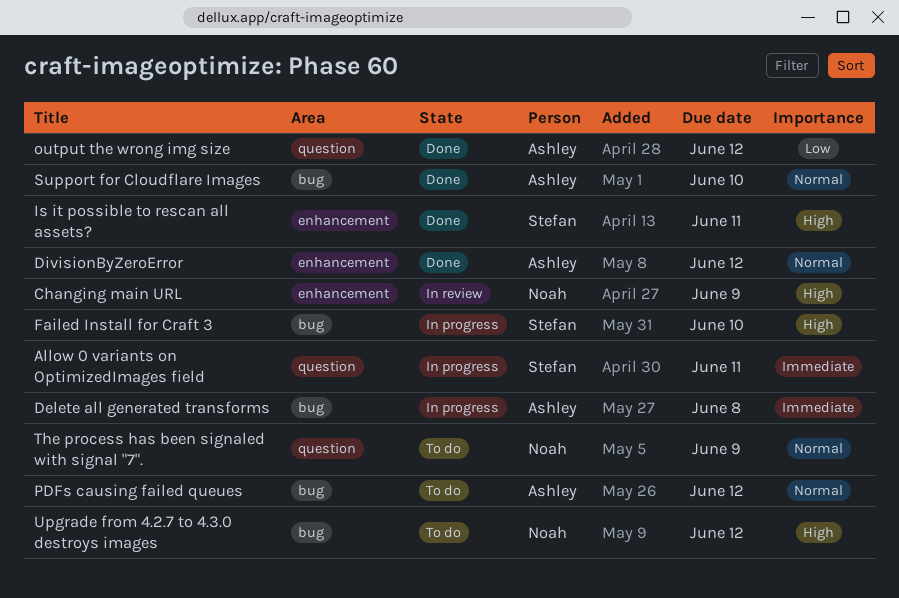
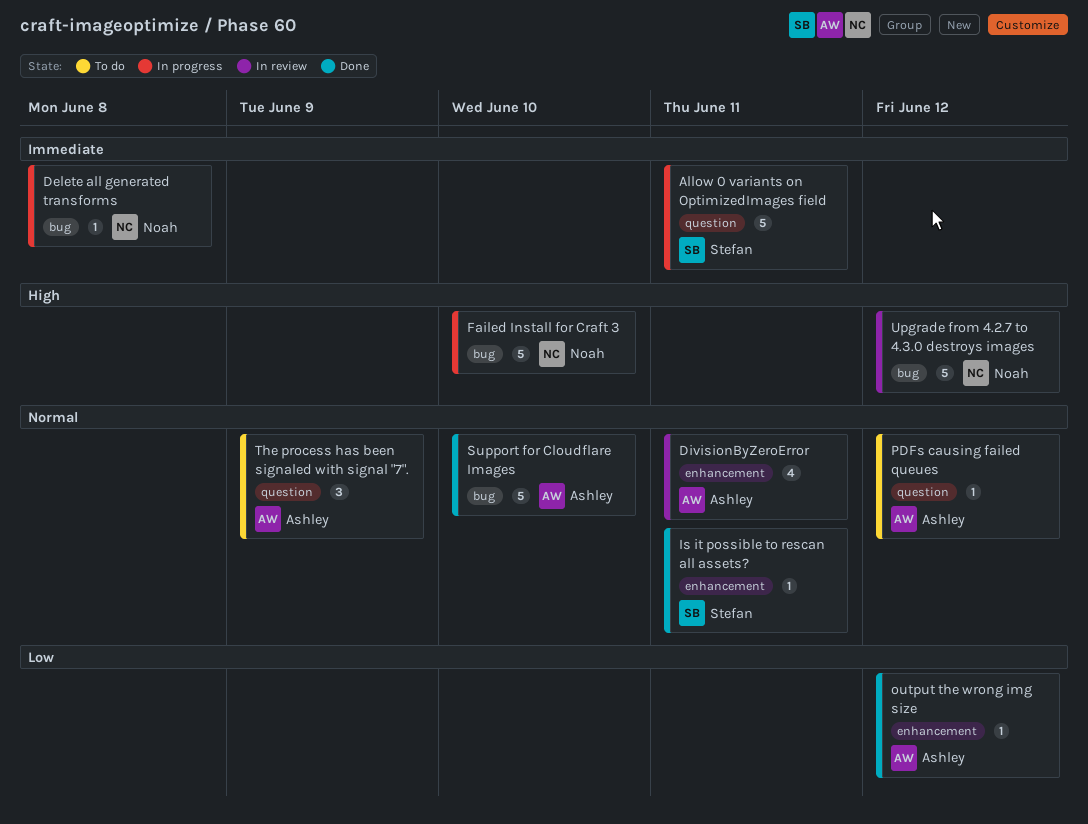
Changing main URL: present -> none
Delete all generated transforms, owner: Ashley -> Noah
DivisionByZeroError, status: Done -> In review
DivisionByZeroError, due: Jun 12 -> Jun 11
Failed Install for Craft 3, owner: Stefan -> Noah
Is it possible to rescan all assets?, priority: High -> Normal
output the wrong img size, label: question -> enhancement
PDFs causing failed queues, label: bug -> question
The process has been signaled with signal "7"., owner: Noah -> Ashley
Upgrade from 4.2.7 to 4.3.0 destroys images, status: To do -> In review

